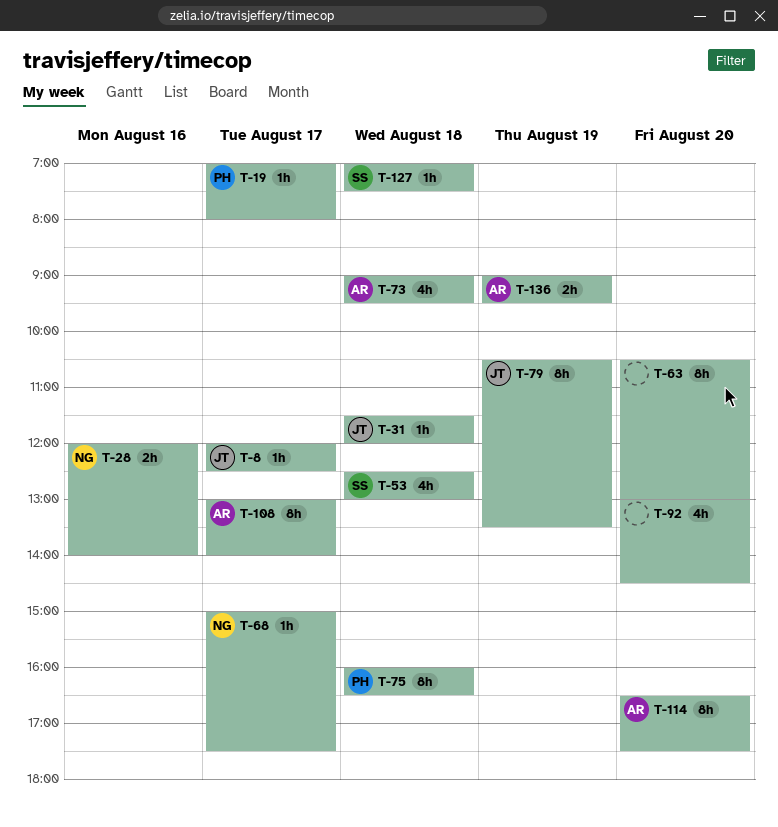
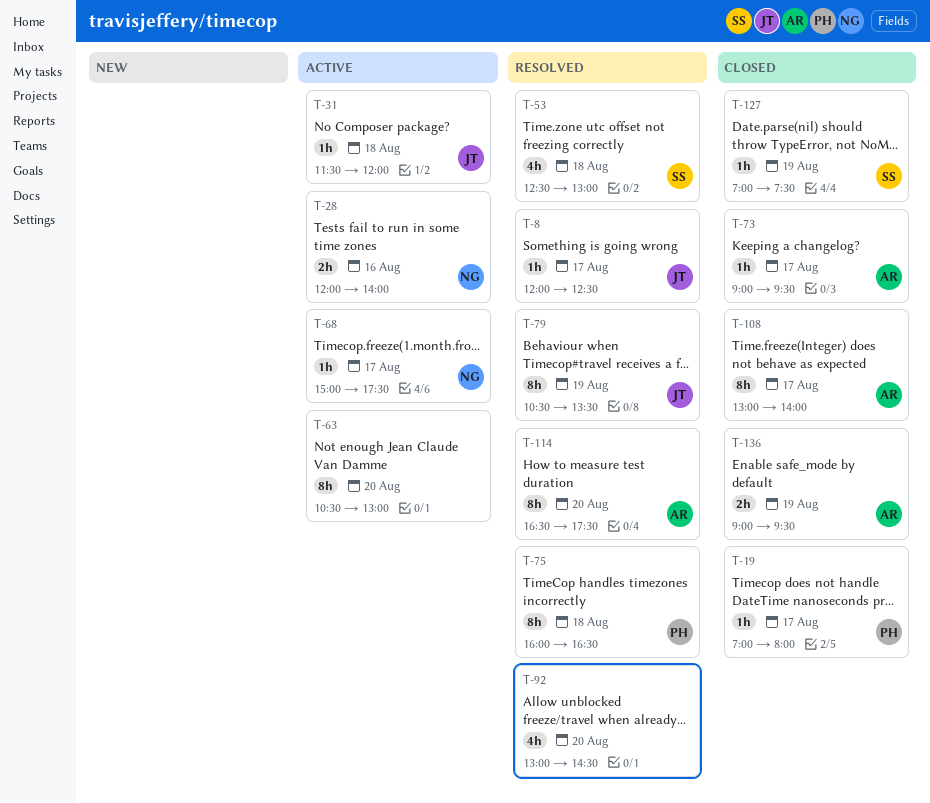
T-73, estimate: 4h -> 1h
T-73, day: Aug 18 -> Aug 17
T-127, day: Aug 18 -> Aug 19

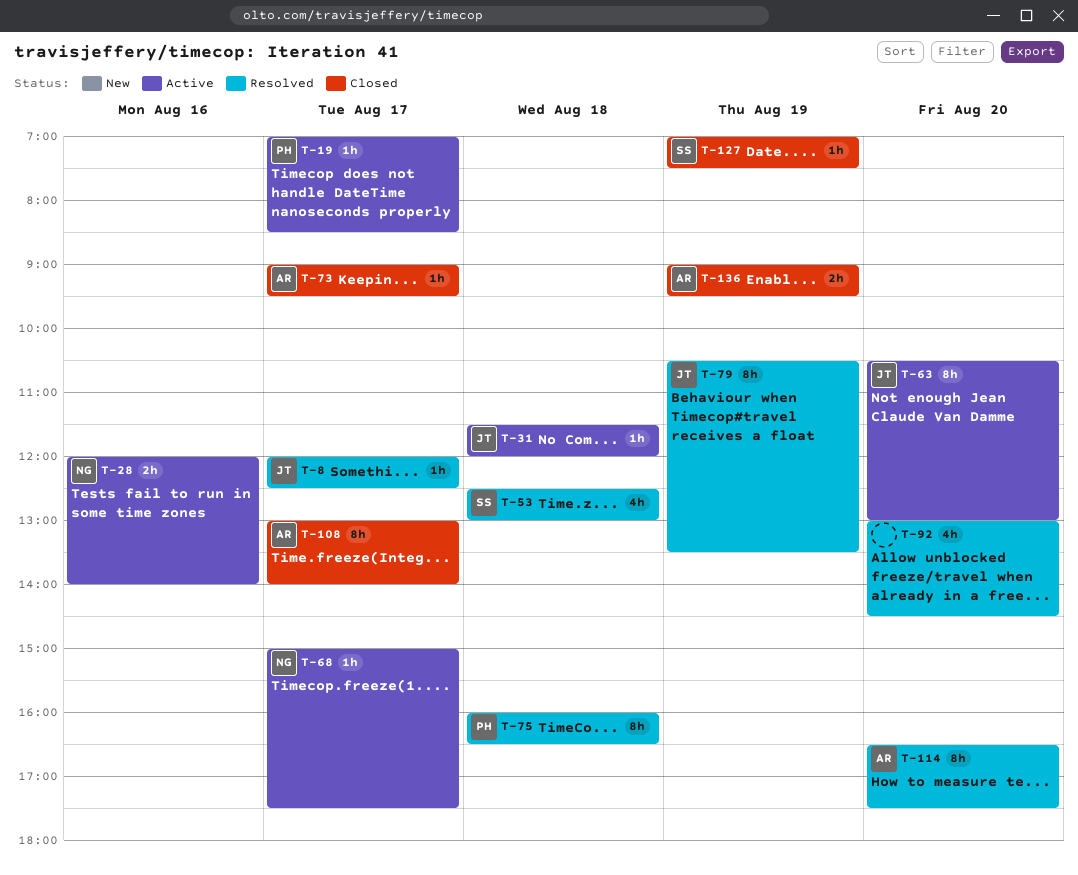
T-19, status: Closed -> Active
T-19, ends: 08:00 -> 08:30
T-63, owner: none -> JT

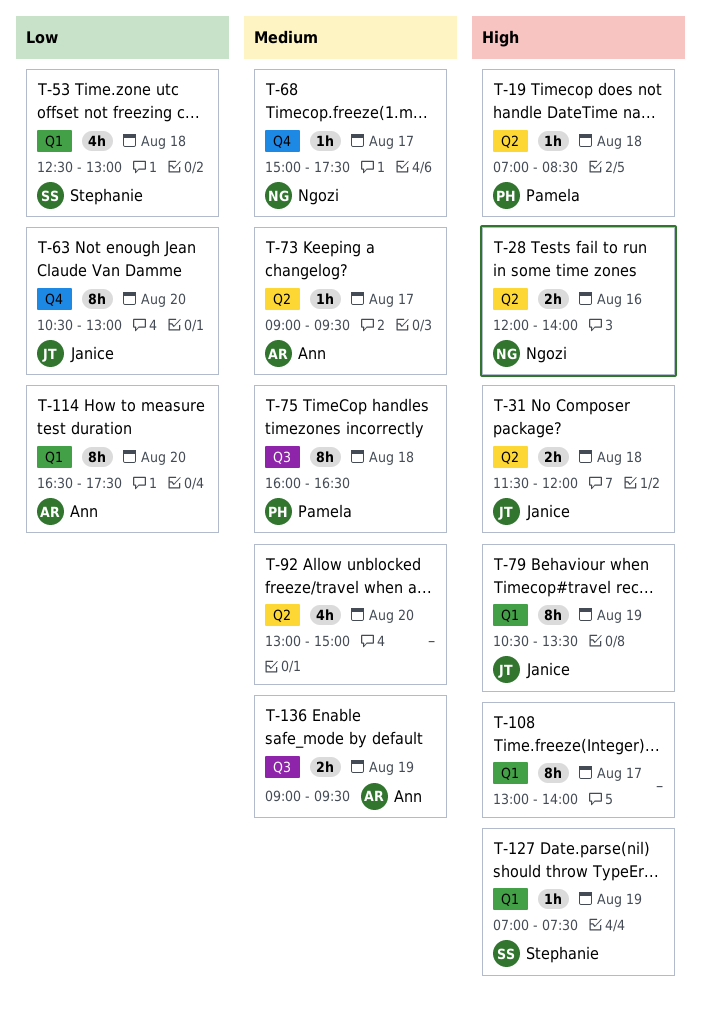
T-8: present -> none
T-19, day: Aug 17 -> Aug 18
T-31, estimate: 1h -> 2h
T-92, ends: 14:30 -> 15:00
T-108, owner: Ann -> none

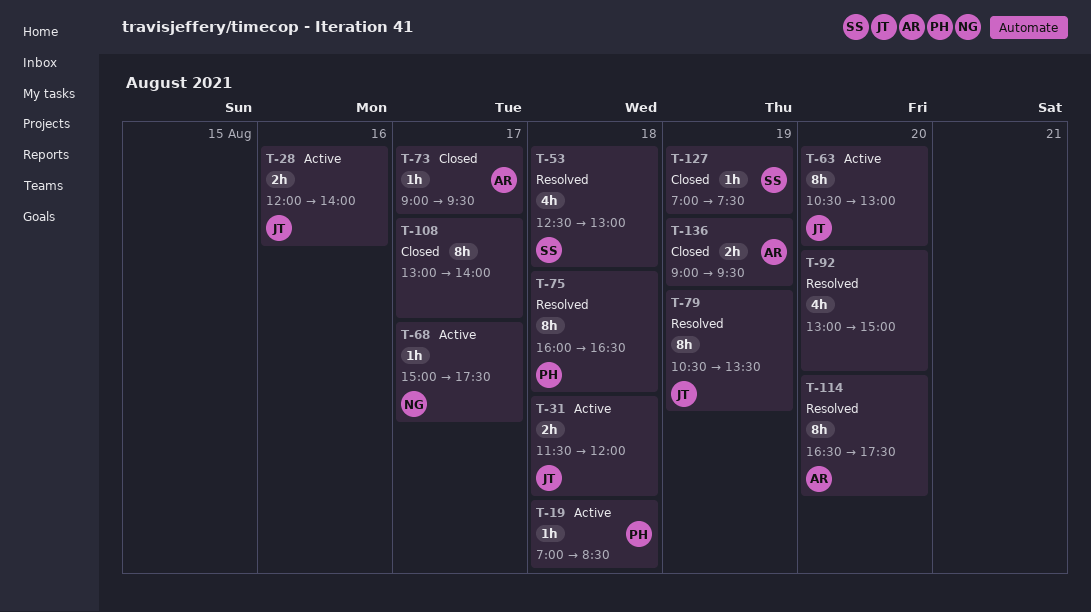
T-28, owner: Ngozi -> Janice

